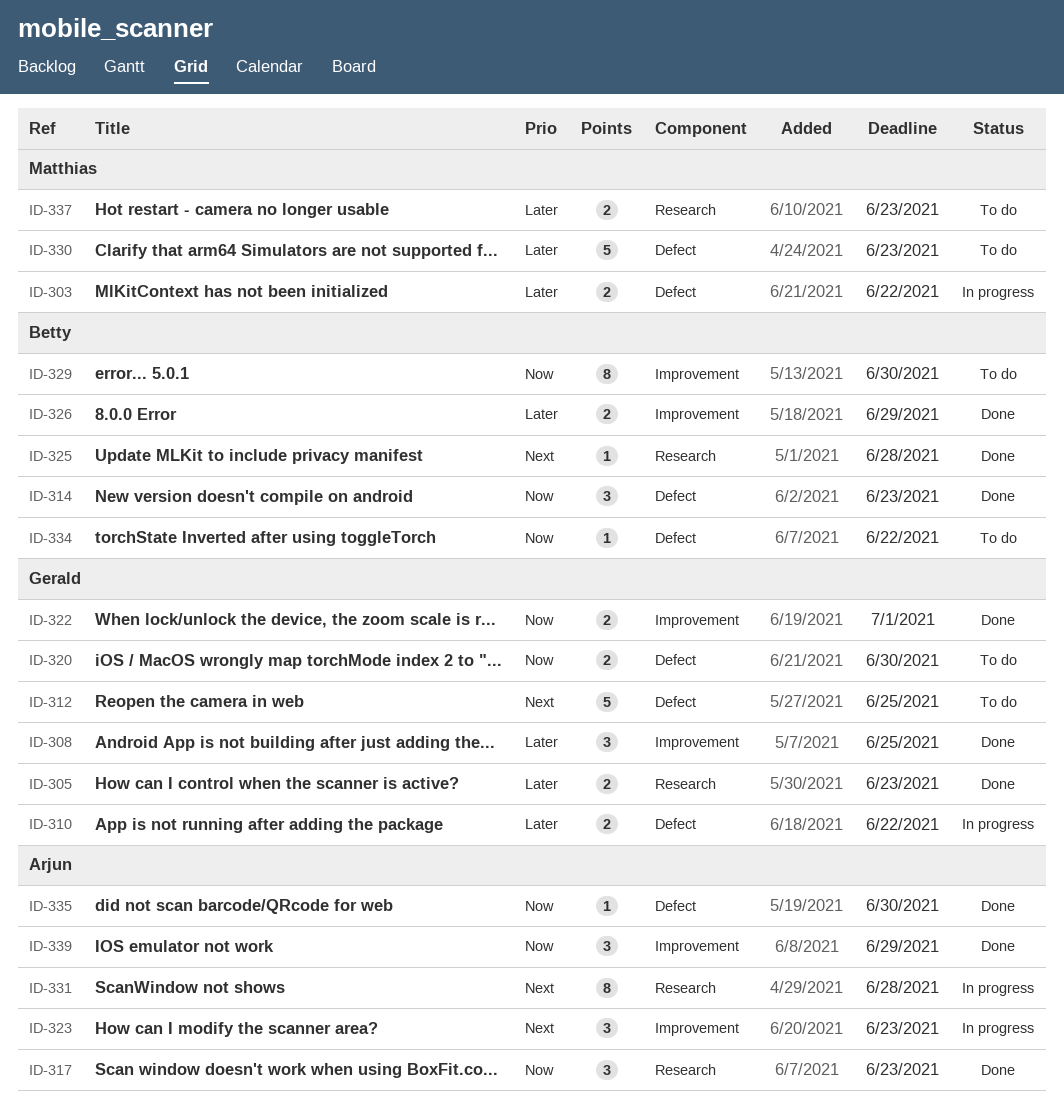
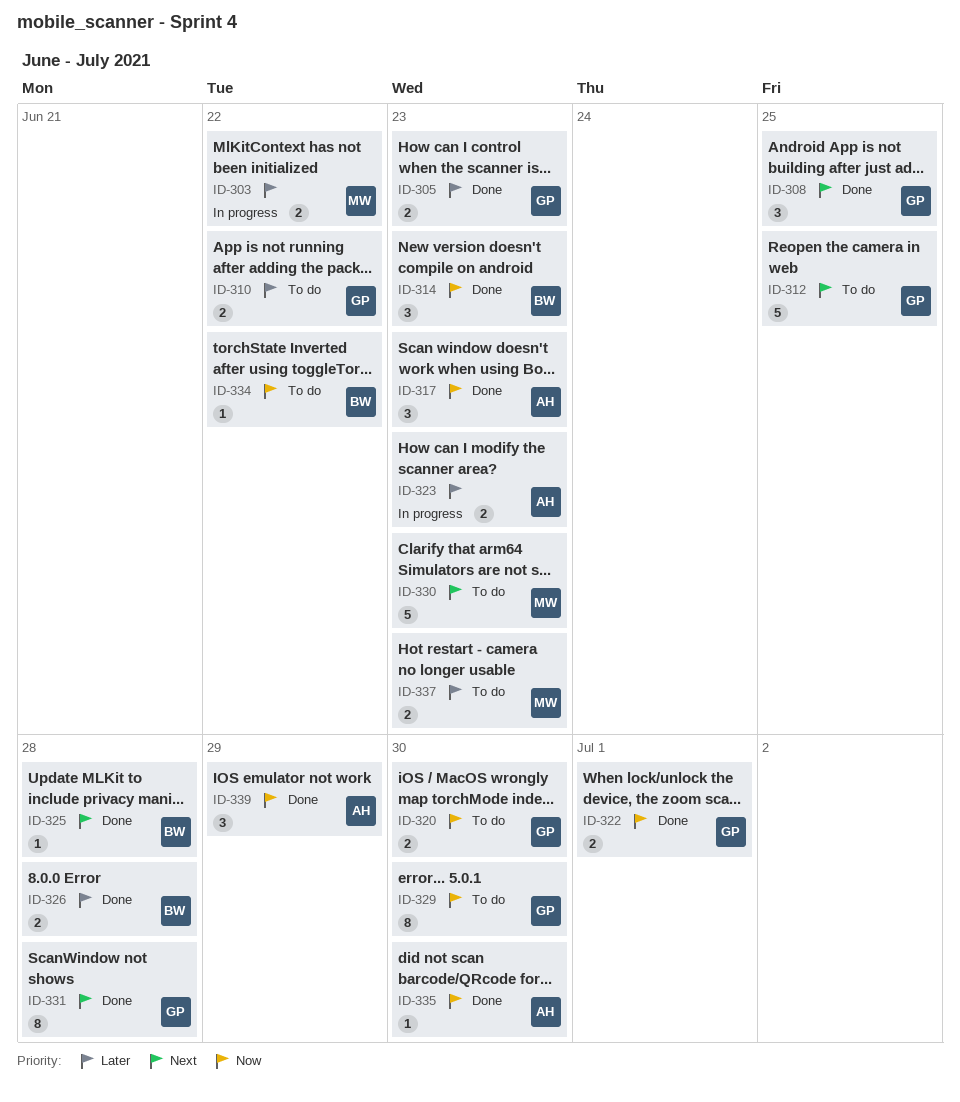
ID-308, priority: Later -> Next
ID-310, status: In progress -> To do
ID-323, priority: Next -> Later
ID-323, estimate: 3 -> 2
ID-326, due: Jun 29 -> Jun 28
ID-329, owner: Betty -> Gerald
ID-330, priority: Later -> Next
ID-331, status: In progress -> Done
ID-331, owner: Arjun -> Gerald

